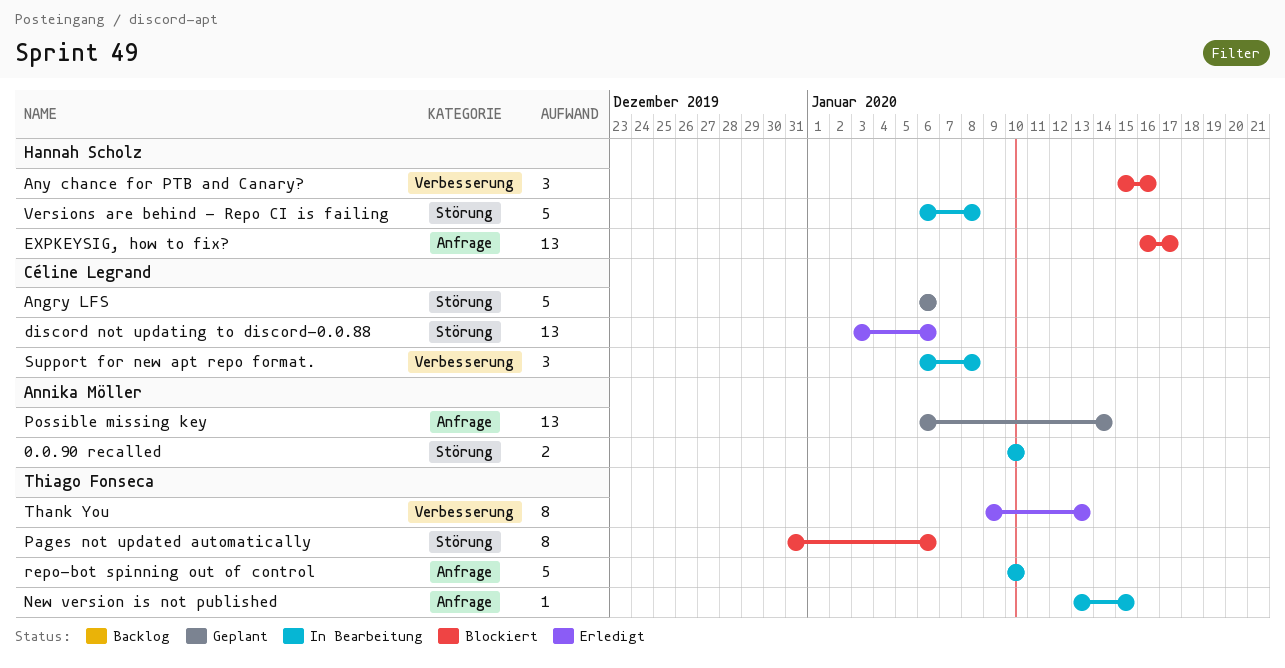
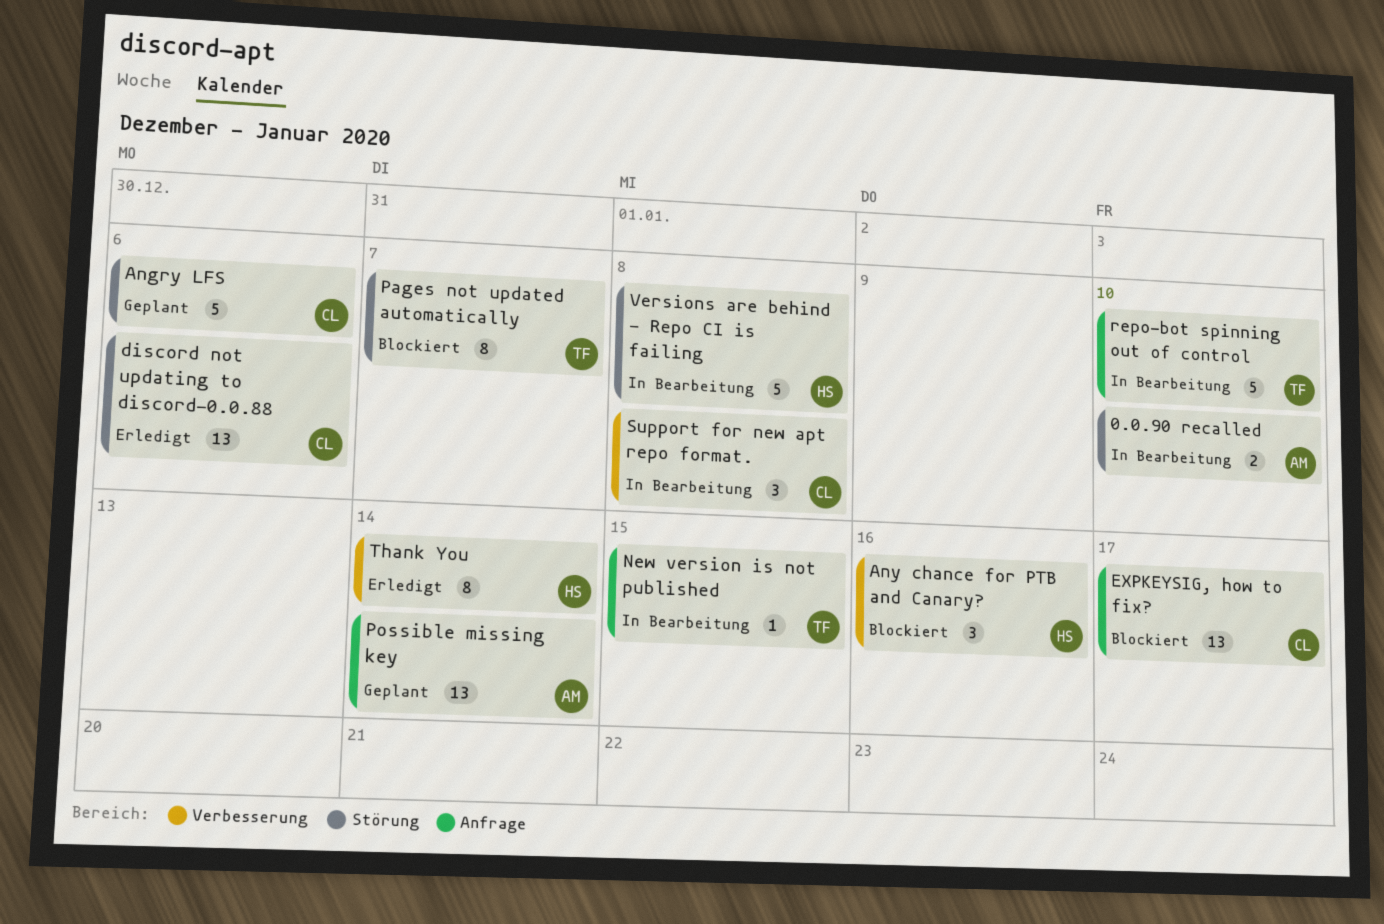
EXPKEYSIG, how to fix?, owner: Hannah Scholz -> Céline Legrand
Pages not updated automatically, due: Jan 6 -> Jan 7
Thank You, owner: Thiago Fonseca -> Hannah Scholz
Thank You, due: Jan 13 -> Jan 14

